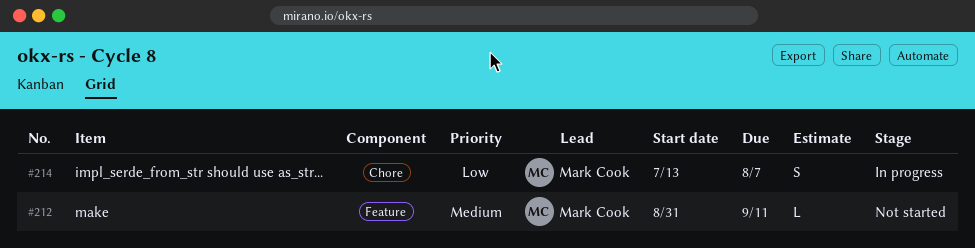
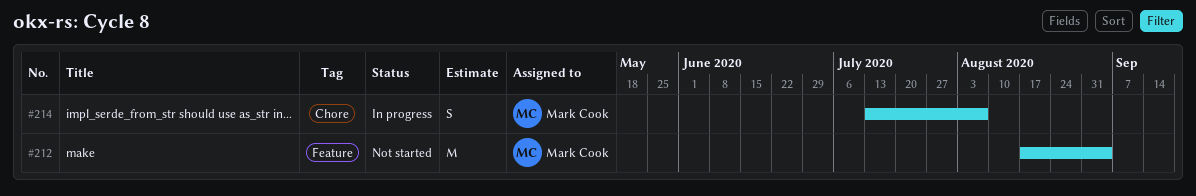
#212, estimate: L -> M
#212, start: Aug 31 -> Aug 17
#212, due: Sep 11 -> Sep 4

